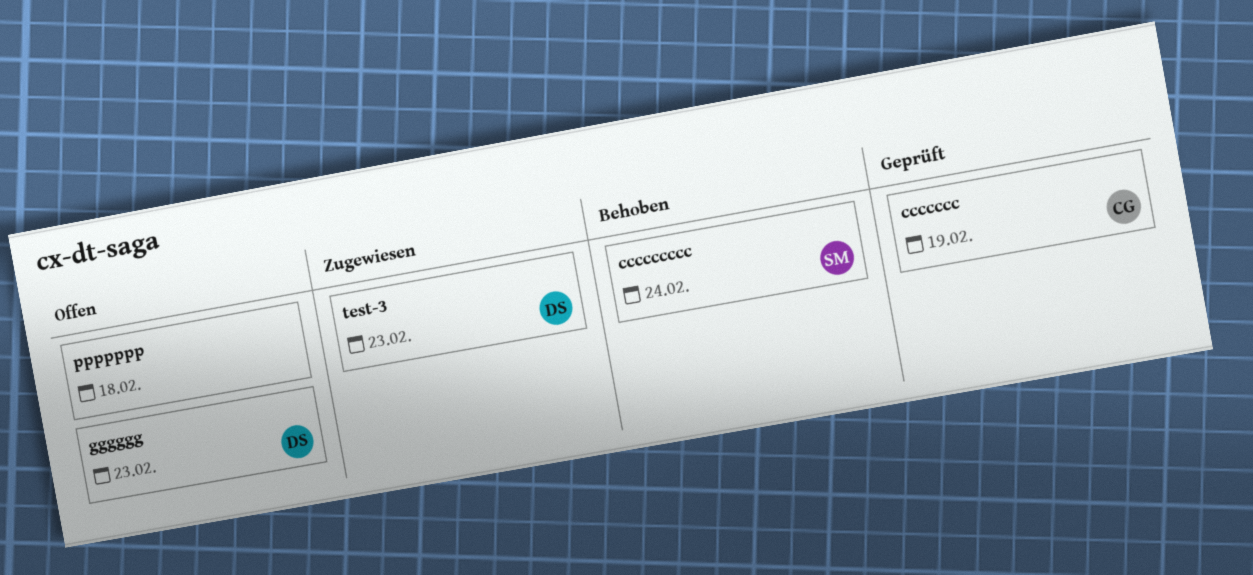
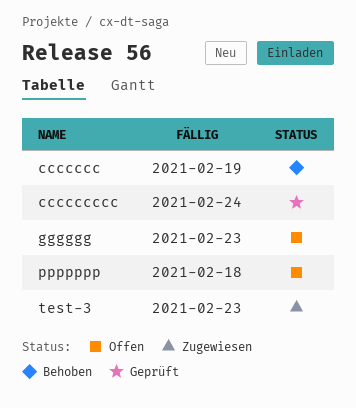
ccccccc, status: Geprüft -> Behoben
ccccccccc, status: Behoben -> Geprüft

